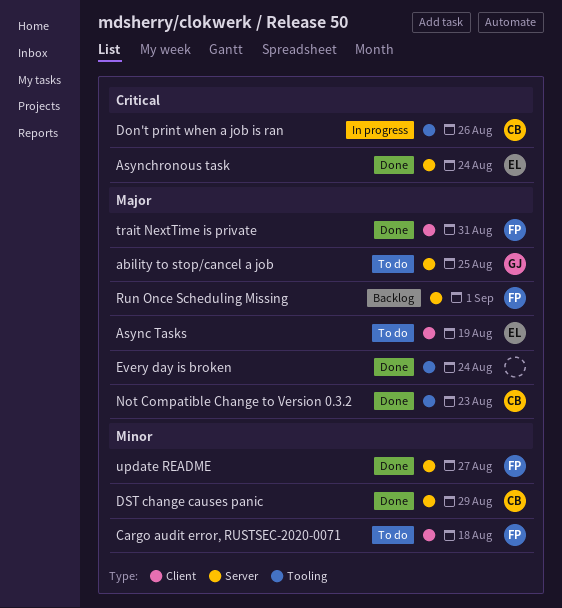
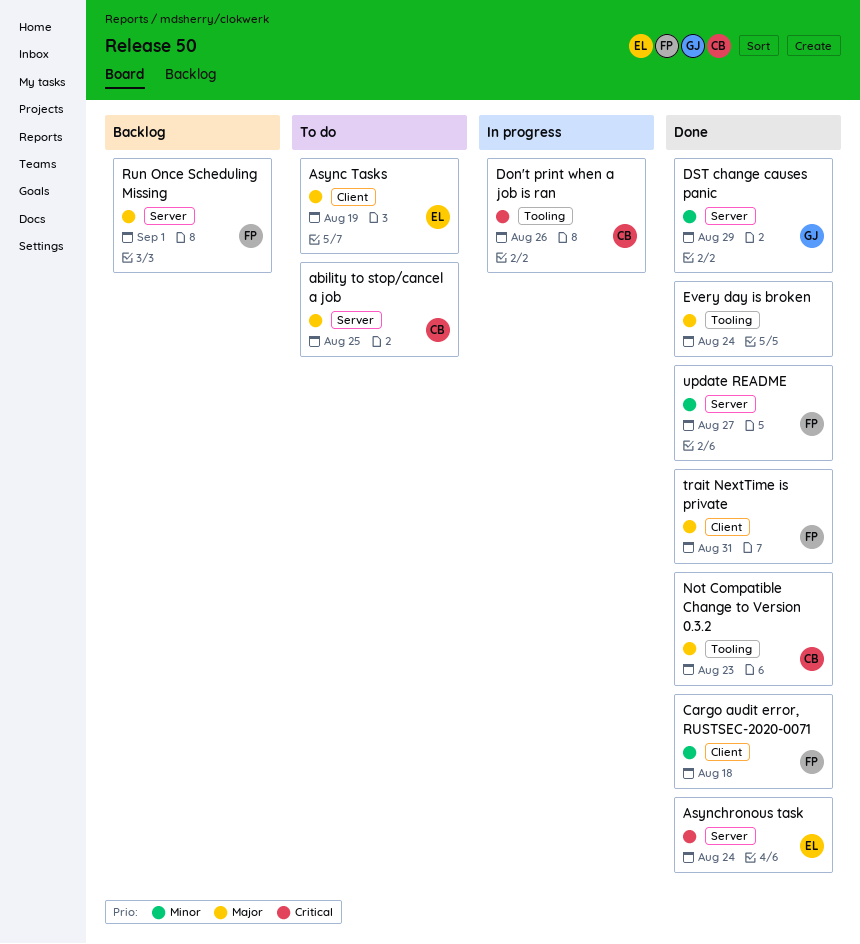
ability to stop/cancel a job, owner: GJ -> CB
Cargo audit error, RUSTSEC-2020-0071, status: To do -> Done
DST change causes panic, owner: CB -> GJ

